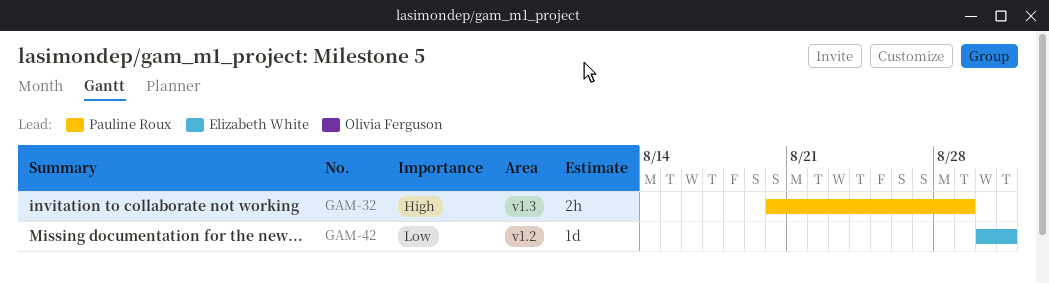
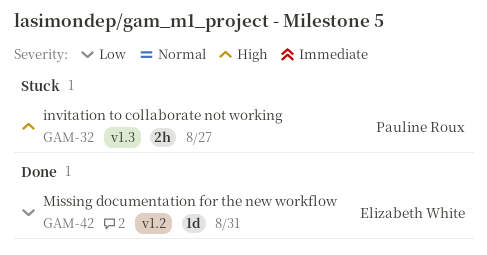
GAM-32, due: Aug 29 -> Aug 27

